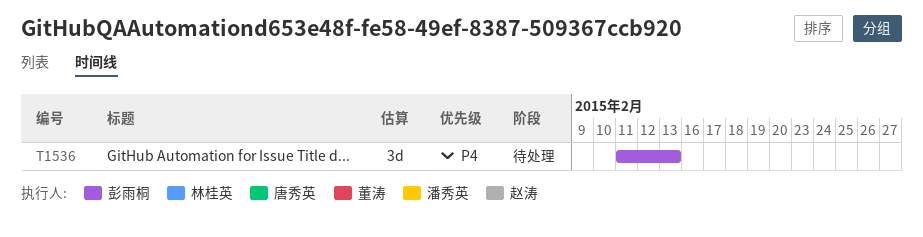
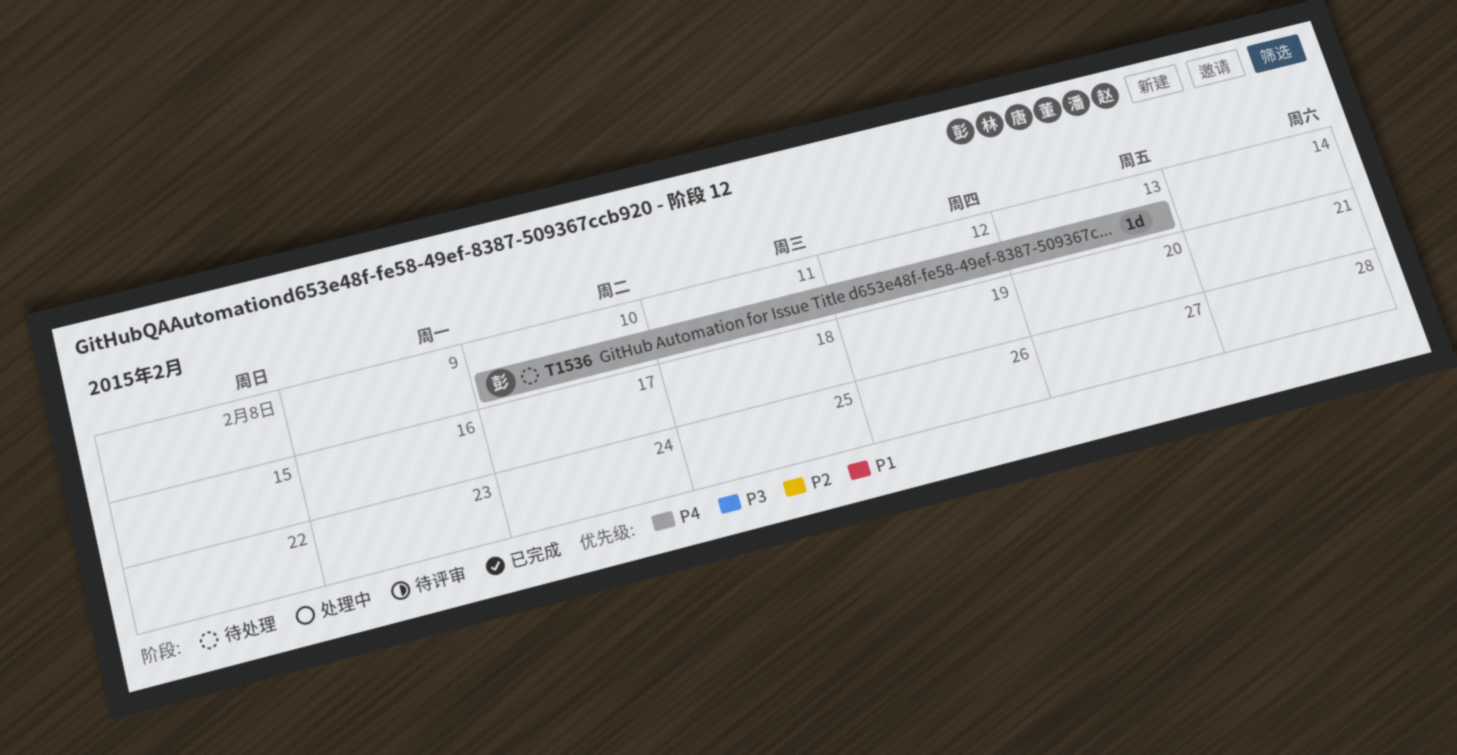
T1536, estimate: 3d -> 1d
T1536, start: Feb 11 -> Feb 10

